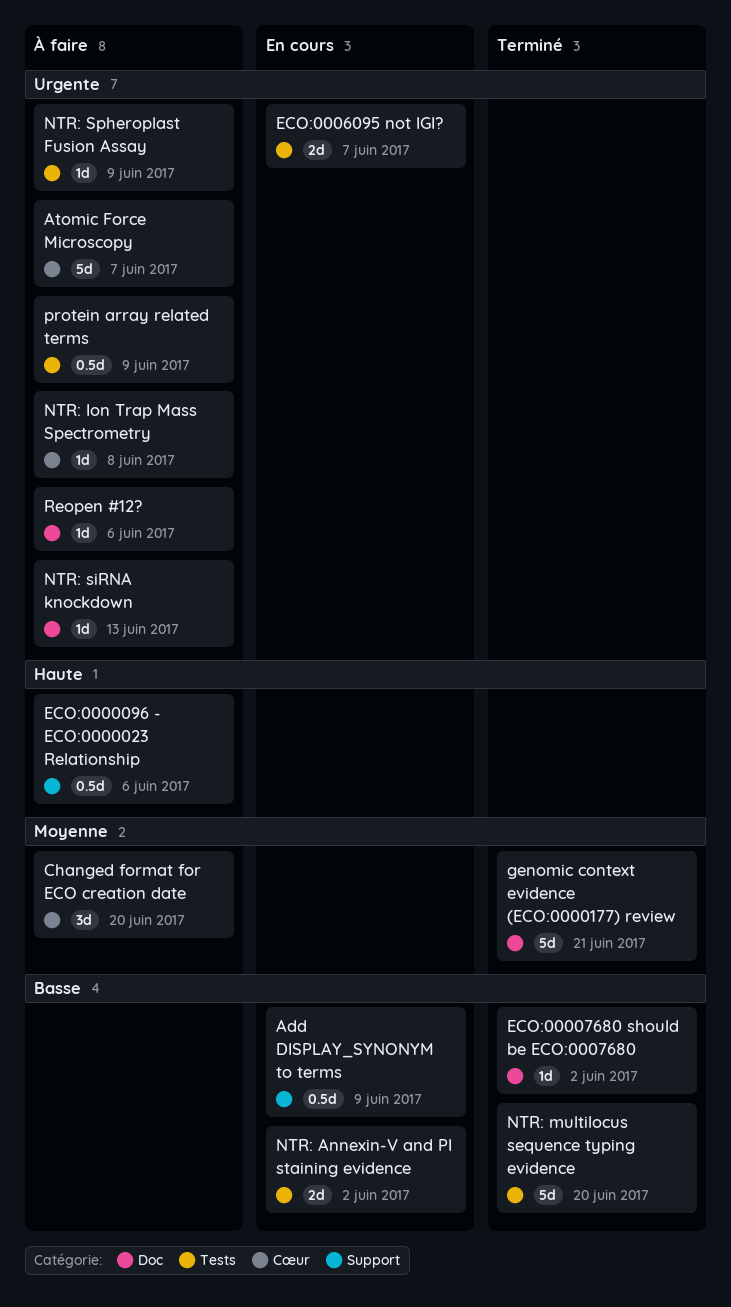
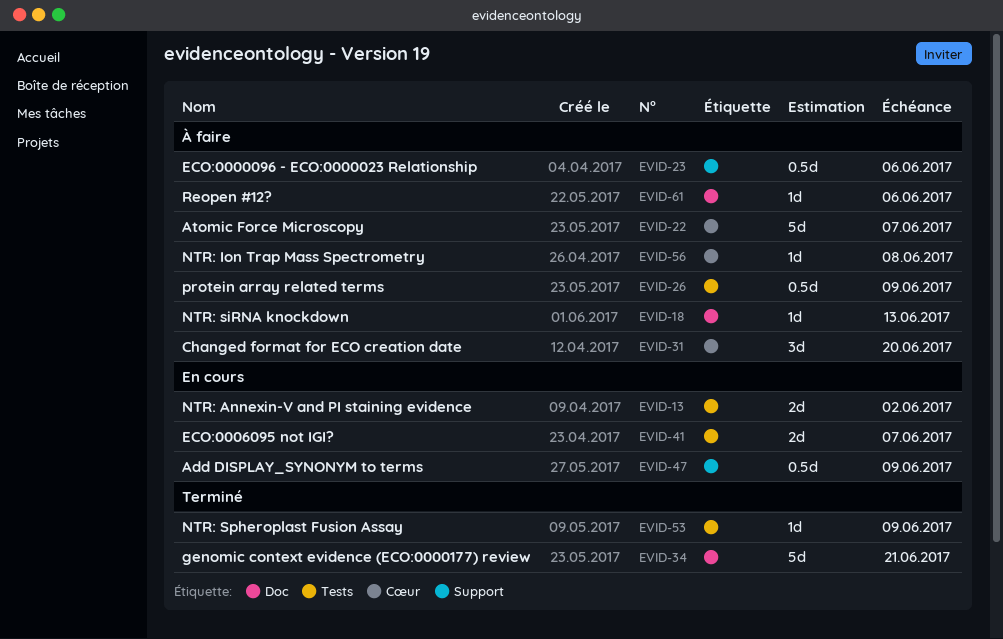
ECO:00007680 should be ECO:0007680: present -> none
NTR: multilocus sequence typing evidence: present -> none
NTR: Spheroplast Fusion Assay, status: À faire -> Terminé

